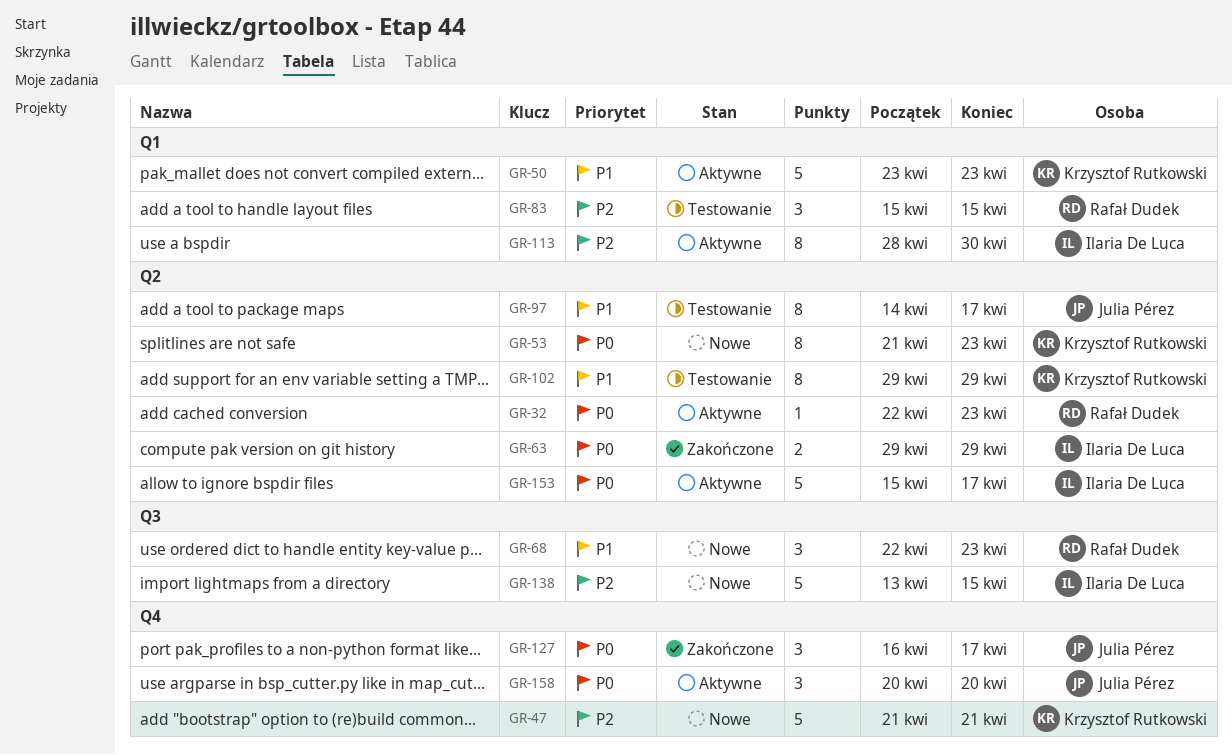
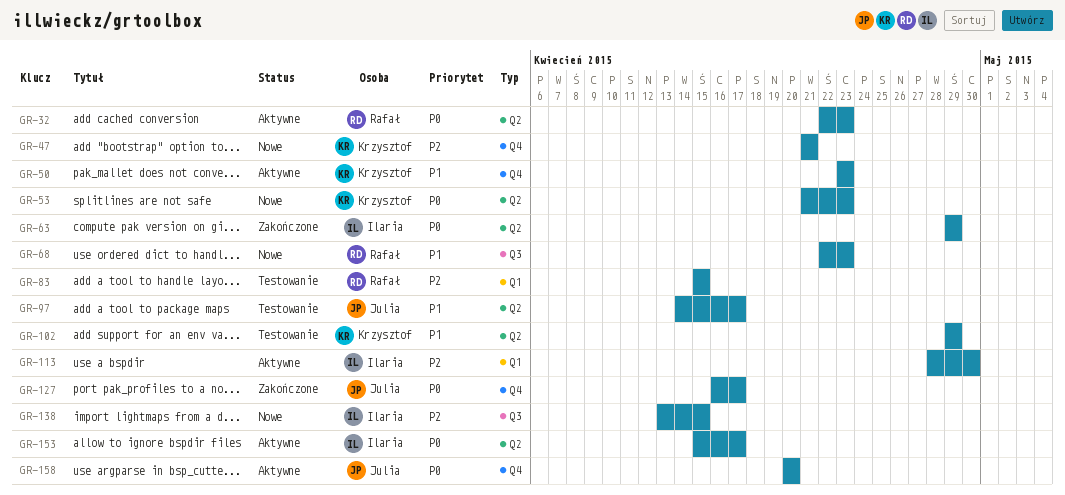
GR-50, label: Q1 -> Q4

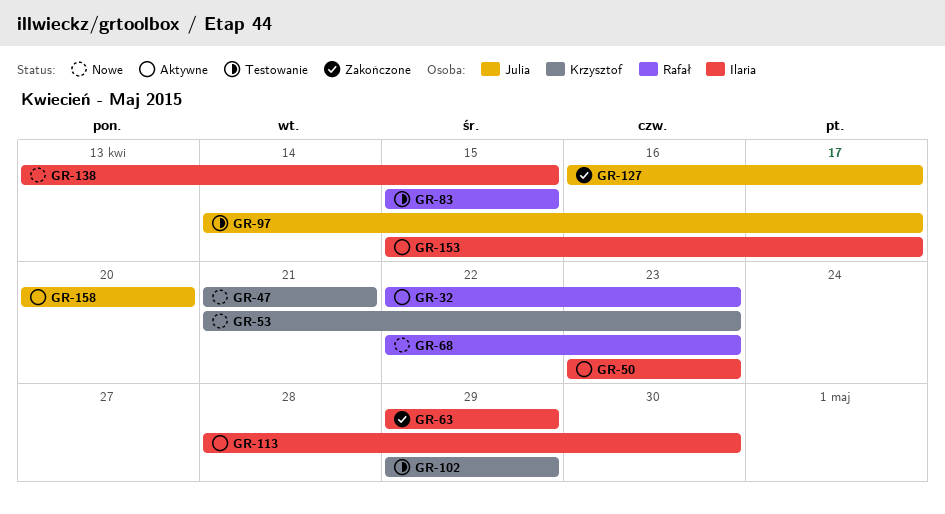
GR-50, owner: Krzysztof -> Ilaria

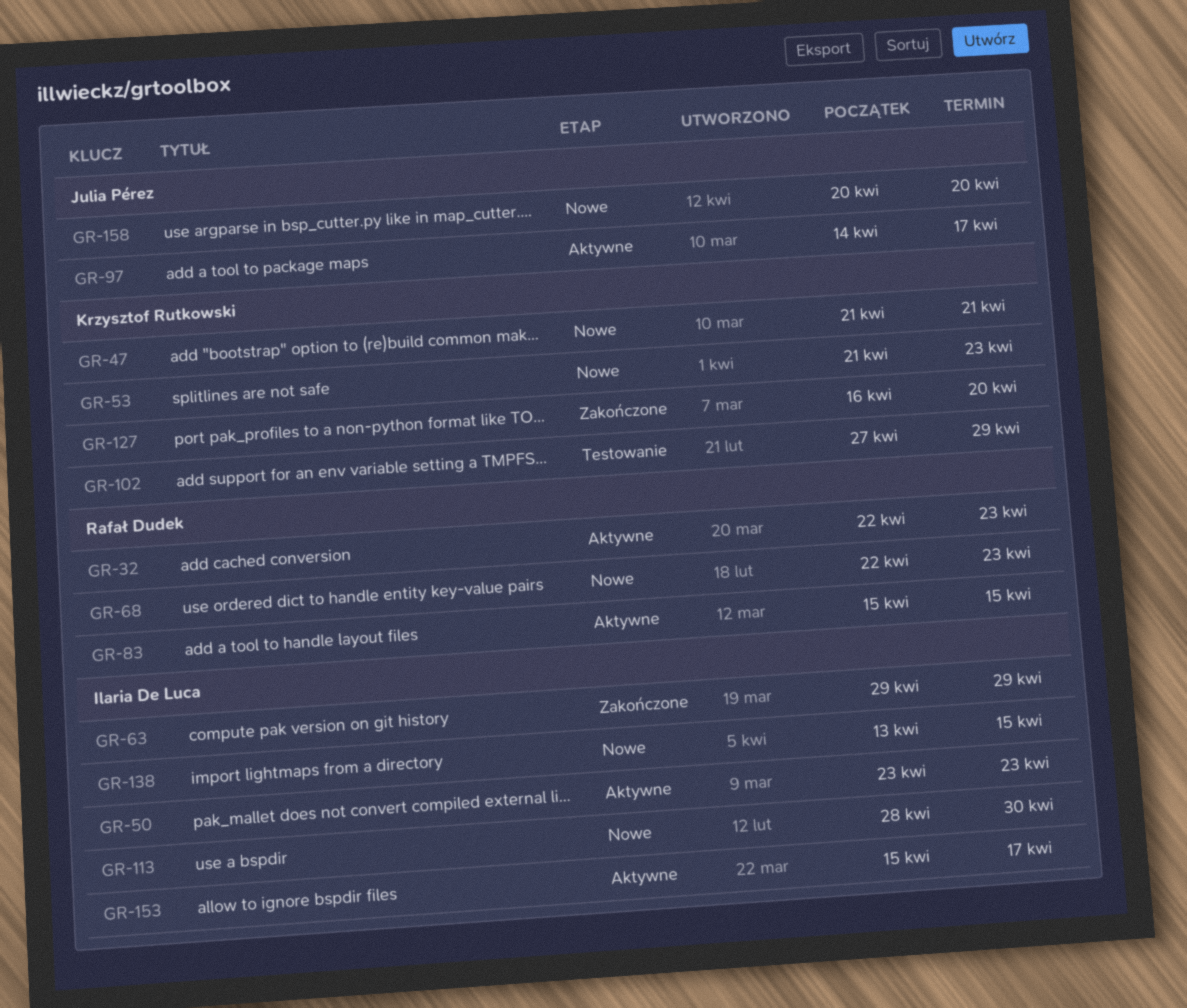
GR-83, status: Testowanie -> Aktywne
GR-97, status: Testowanie -> Aktywne
GR-102, start: Apr 29 -> Apr 27
GR-113, status: Aktywne -> Nowe
GR-127, owner: Julia Pérez -> Krzysztof Rutkowski
GR-127, due: Apr 17 -> Apr 20
GR-158, status: Aktywne -> Nowe

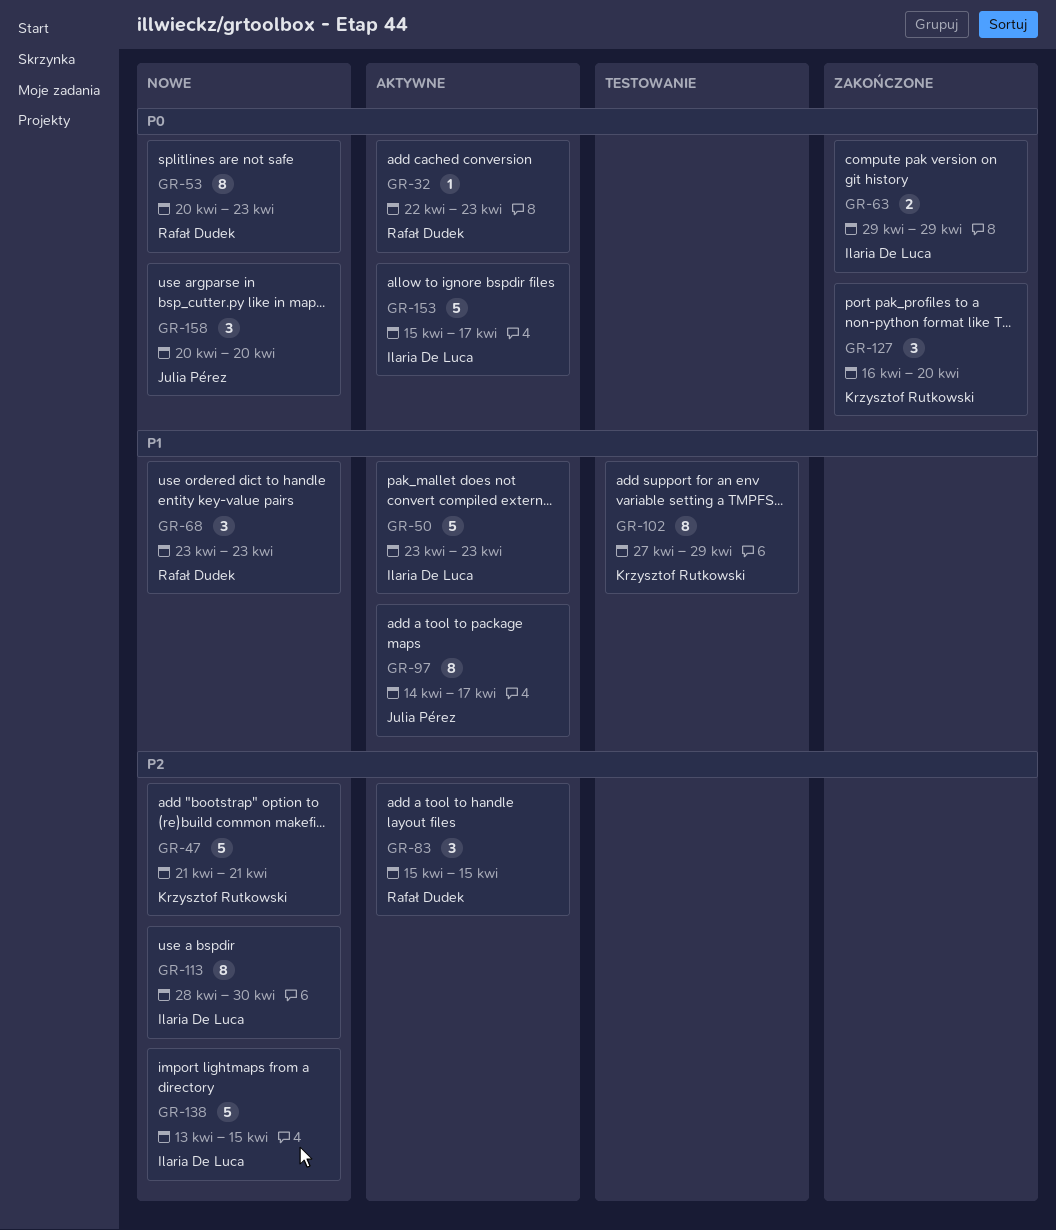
GR-53, owner: Krzysztof Rutkowski -> Rafał Dudek
GR-53, start: Apr 21 -> Apr 20
GR-68, start: Apr 22 -> Apr 23

